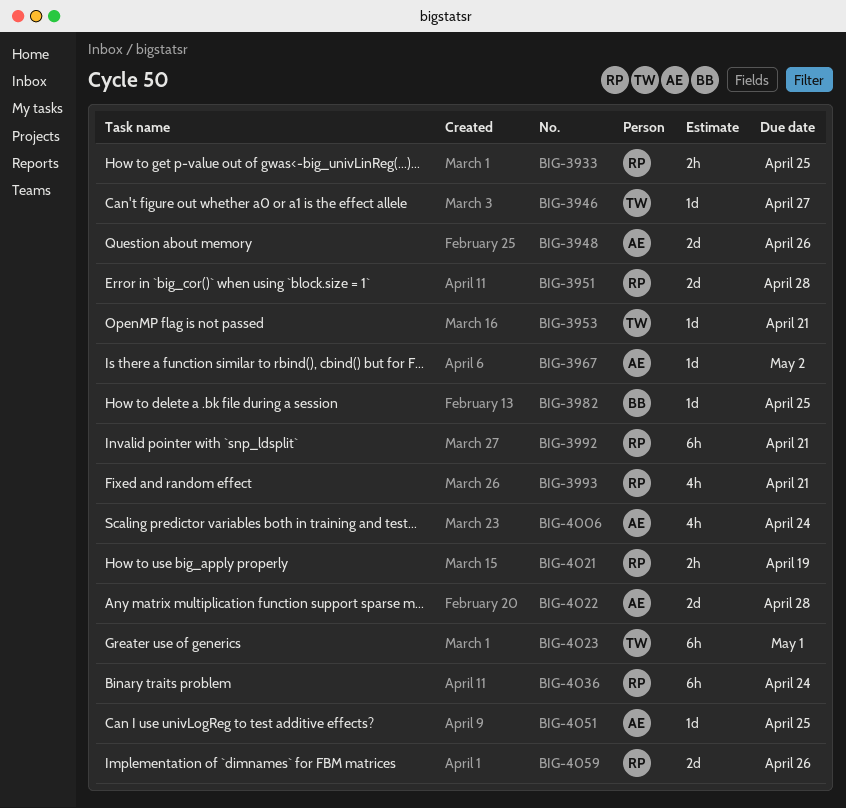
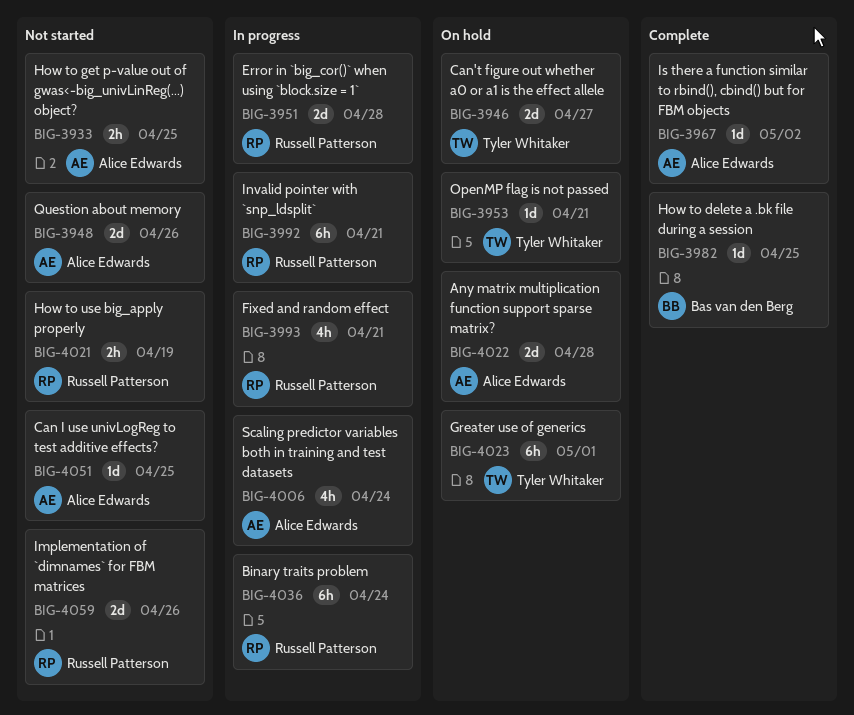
BIG-3933, owner: Russell Patterson -> Alice Edwards
BIG-3946, estimate: 1d -> 2d

